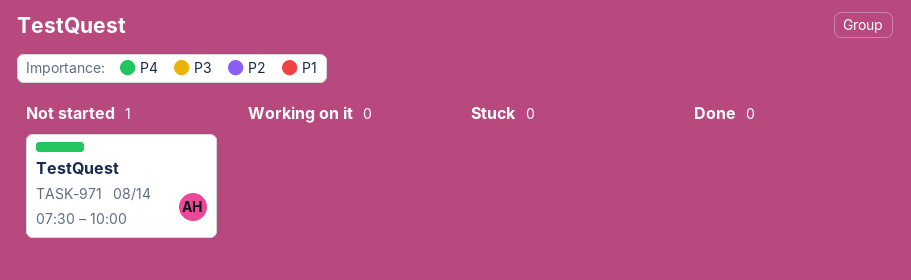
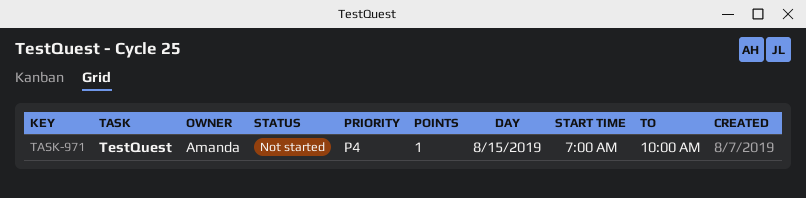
TASK-971, day: Aug 14 -> Aug 15
TASK-971, begins: 07:30 -> 07:00

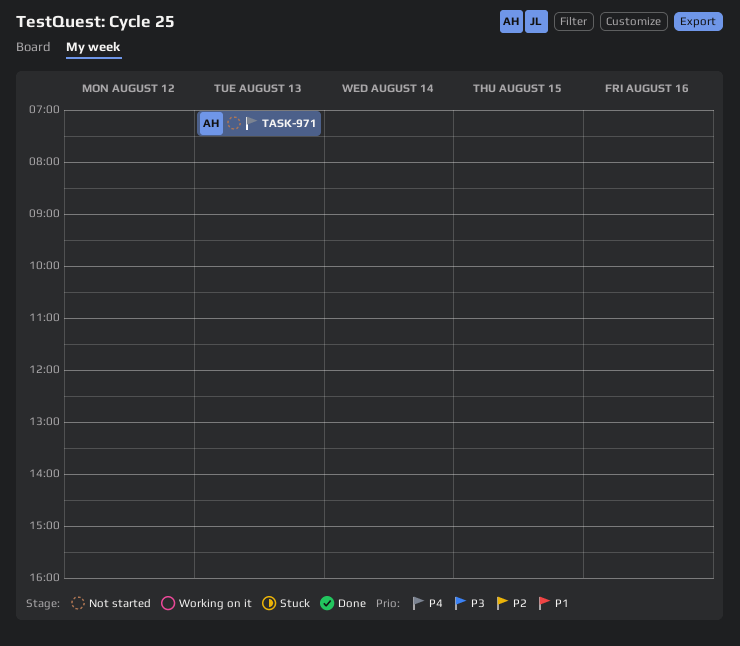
TASK-971, day: Aug 15 -> Aug 13
TASK-971, ends: 10:00 -> 07:30

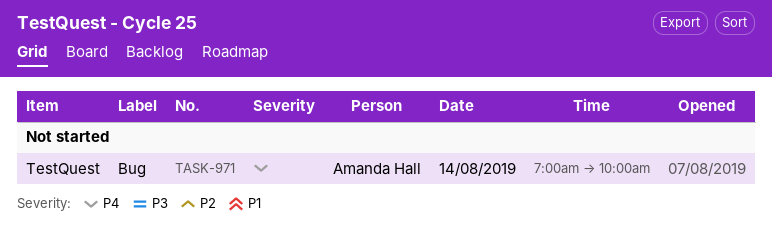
TASK-971, day: Aug 13 -> Aug 14
TASK-971, ends: 07:30 -> 10:00

